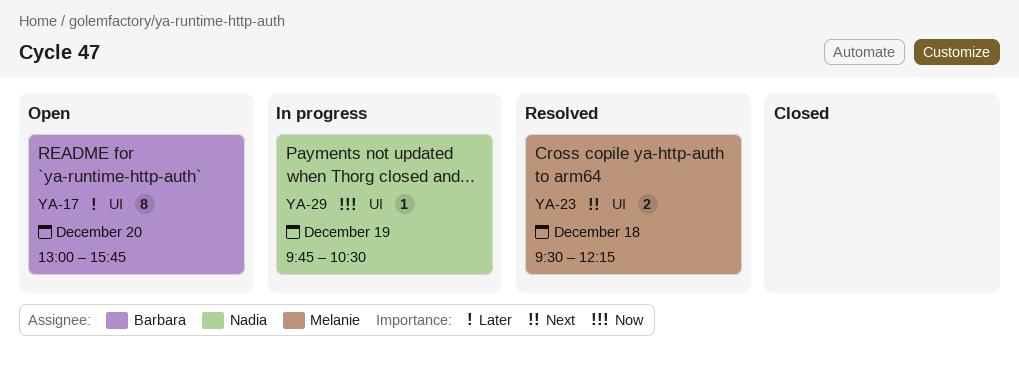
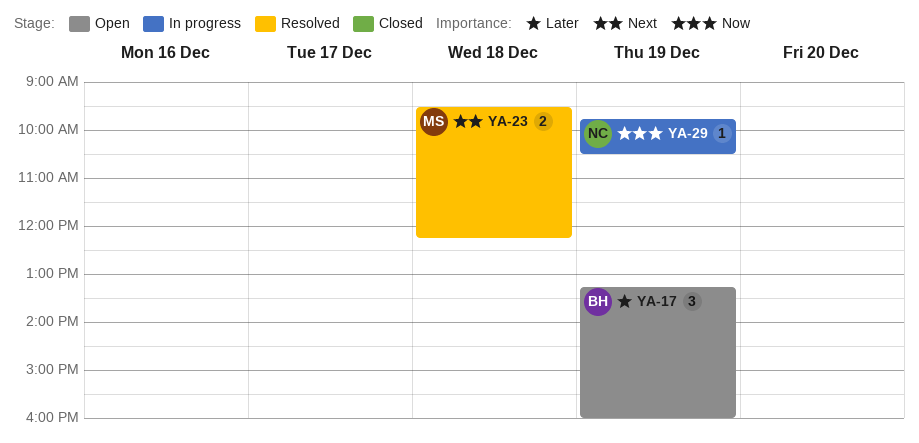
YA-17, estimate: 8 -> 3
YA-17, day: Dec 20 -> Dec 19
YA-17, begins: 13:00 -> 13:15
YA-17, ends: 15:45 -> 16:00

